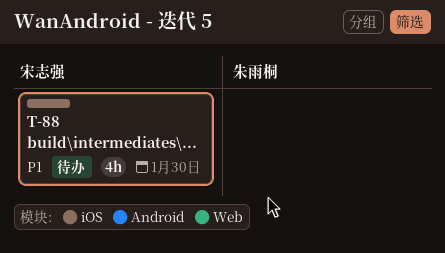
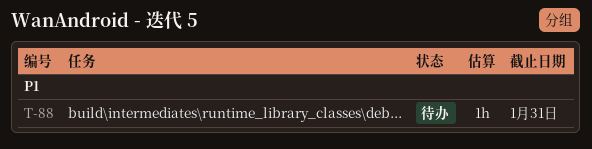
T-88, estimate: 4h -> 1h
T-88, due: Jan 30 -> Jan 31

